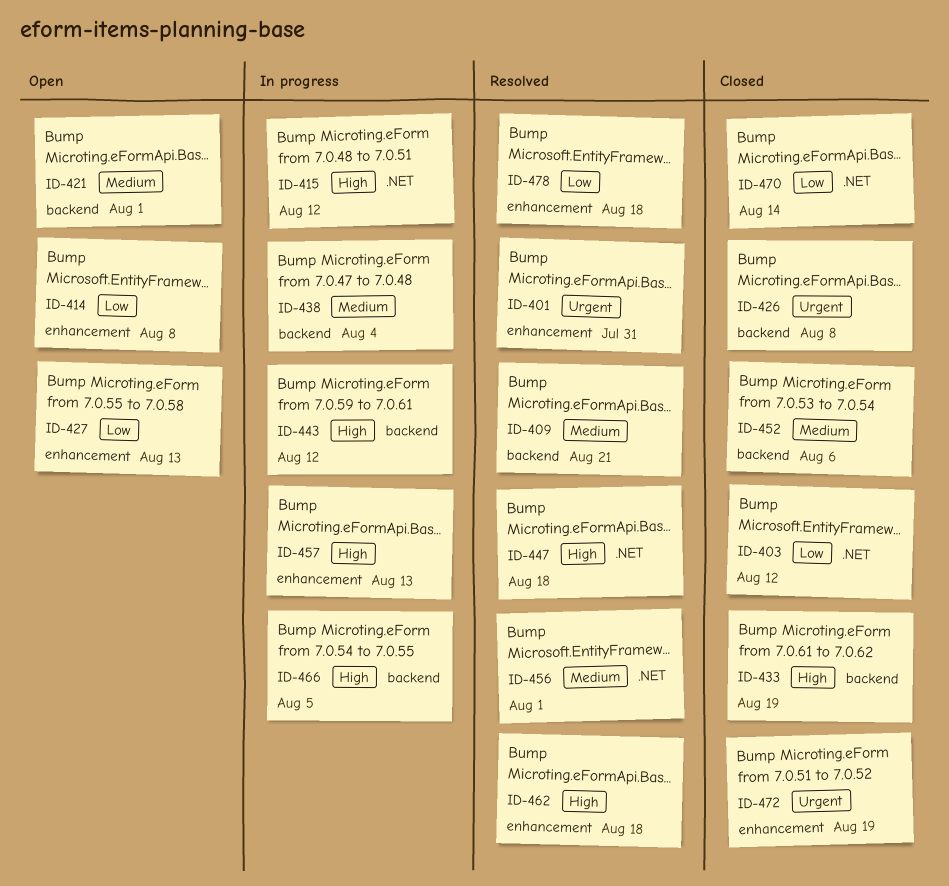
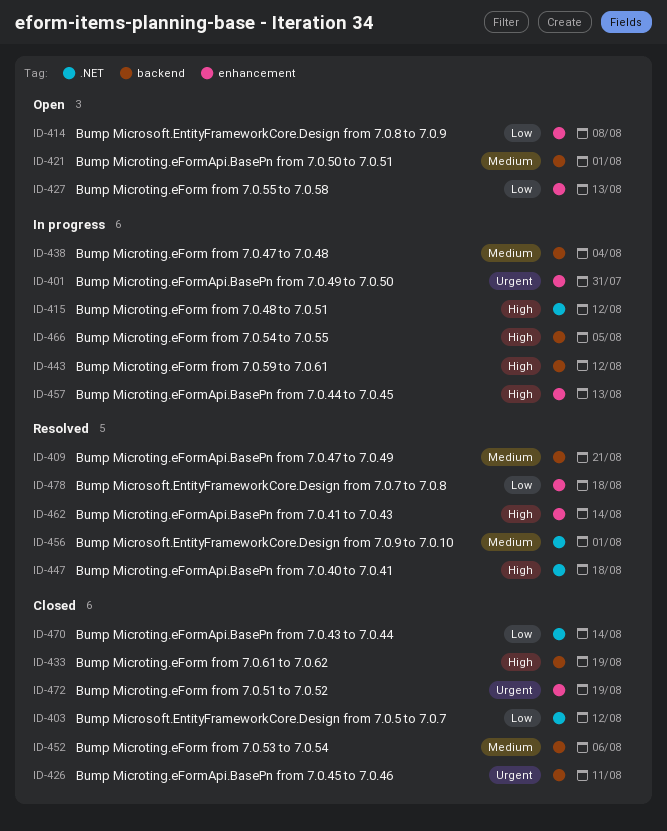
ID-401, status: Resolved -> In progress
ID-426, due: Aug 8 -> Aug 11
ID-462, due: Aug 18 -> Aug 14

